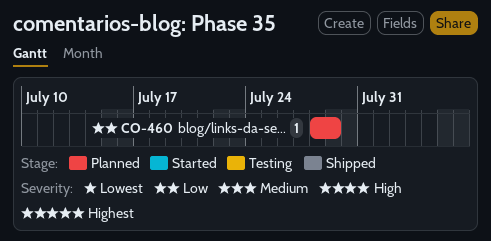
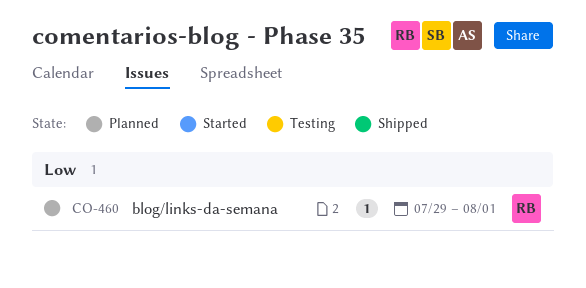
CO-460, start: Jul 28 -> Jul 29
CO-460, due: Jul 29 -> Aug 1

